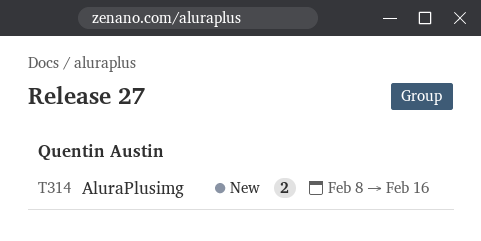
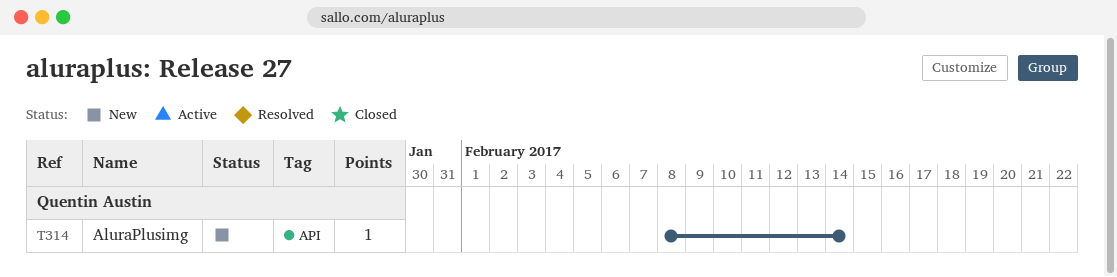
T314, estimate: 2 -> 1
T314, due: Feb 16 -> Feb 14

